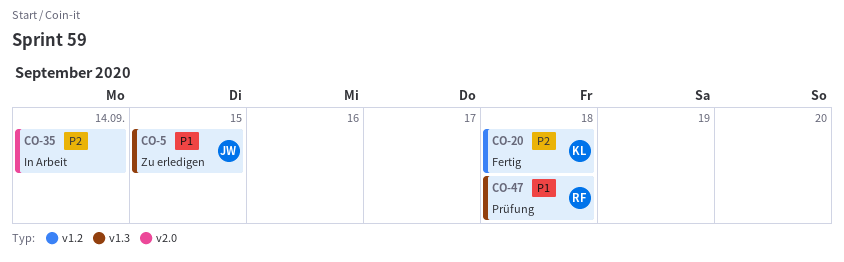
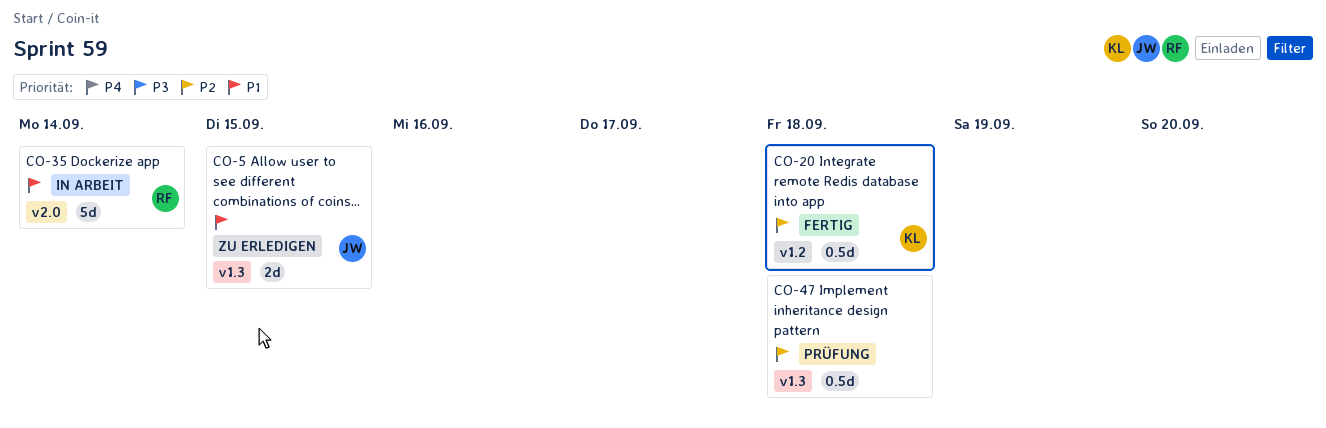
CO-35, owner: none -> RF
CO-35, priority: P2 -> P1
CO-47, owner: RF -> none
CO-47, priority: P1 -> P2

